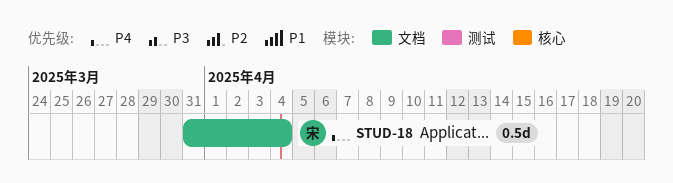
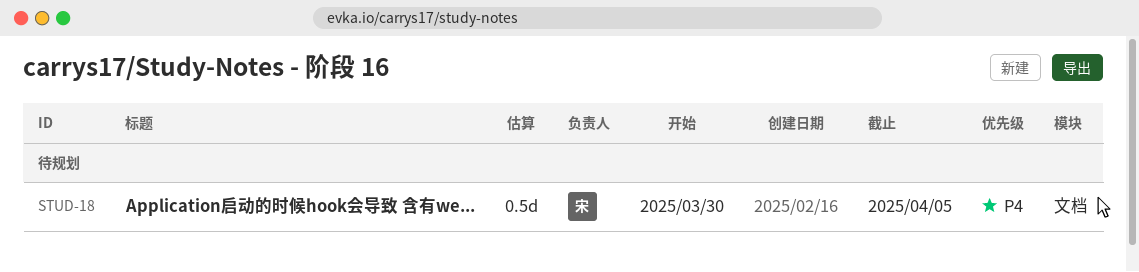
STUD-18, start: Mar 31 -> Mar 30
STUD-18, due: Apr 4 -> Apr 5

